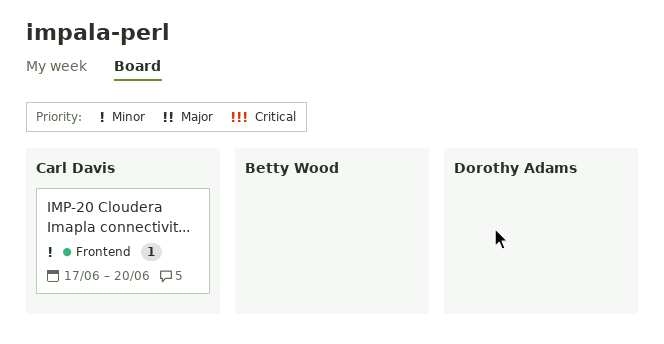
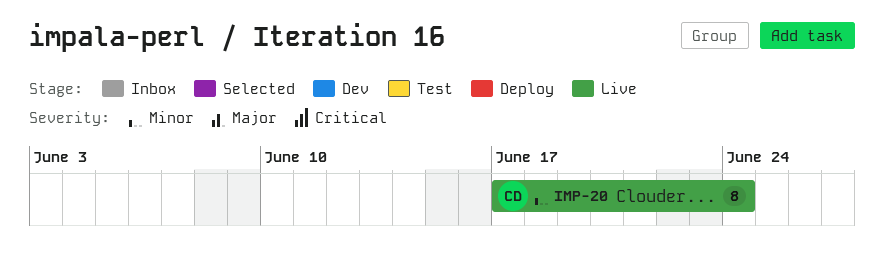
IMP-20, estimate: 1 -> 8
IMP-20, due: Jun 20 -> Jun 24

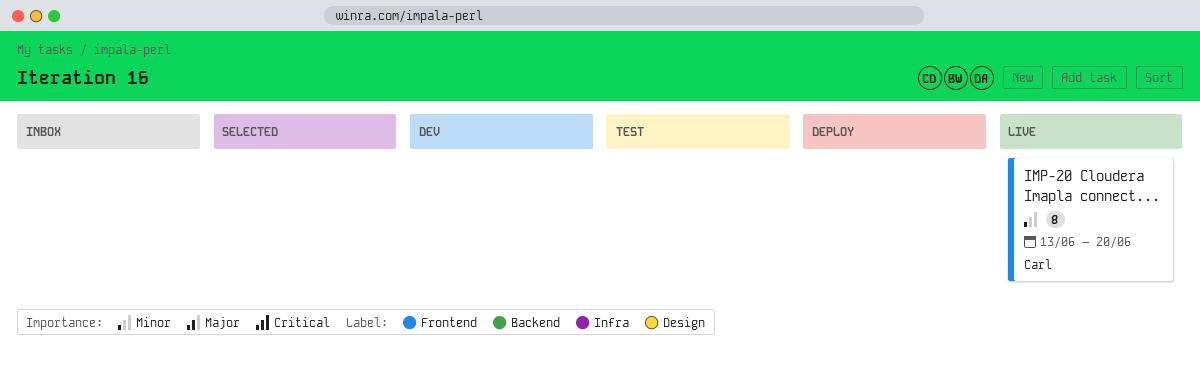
IMP-20, start: Jun 17 -> Jun 13
IMP-20, due: Jun 24 -> Jun 20

